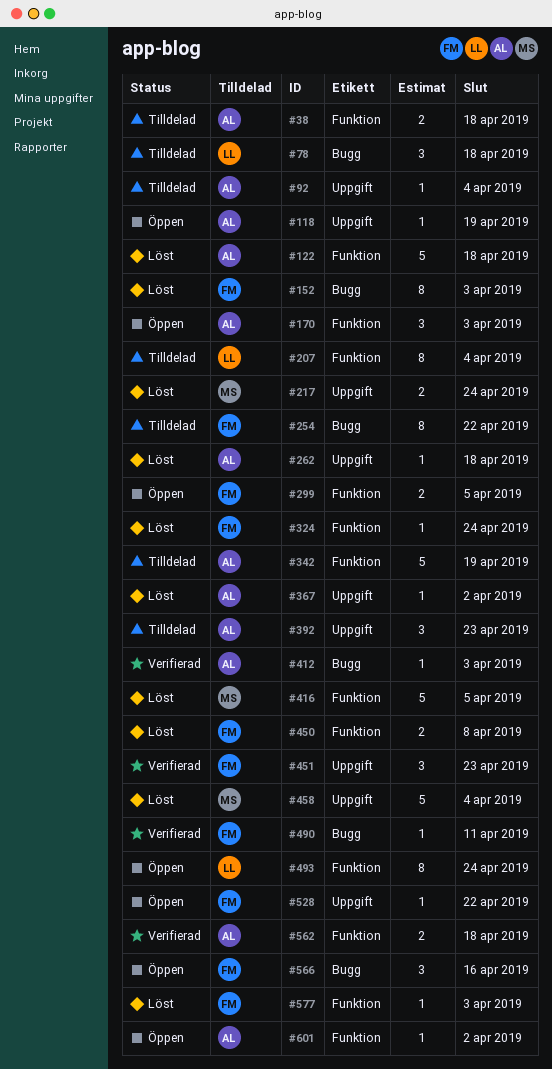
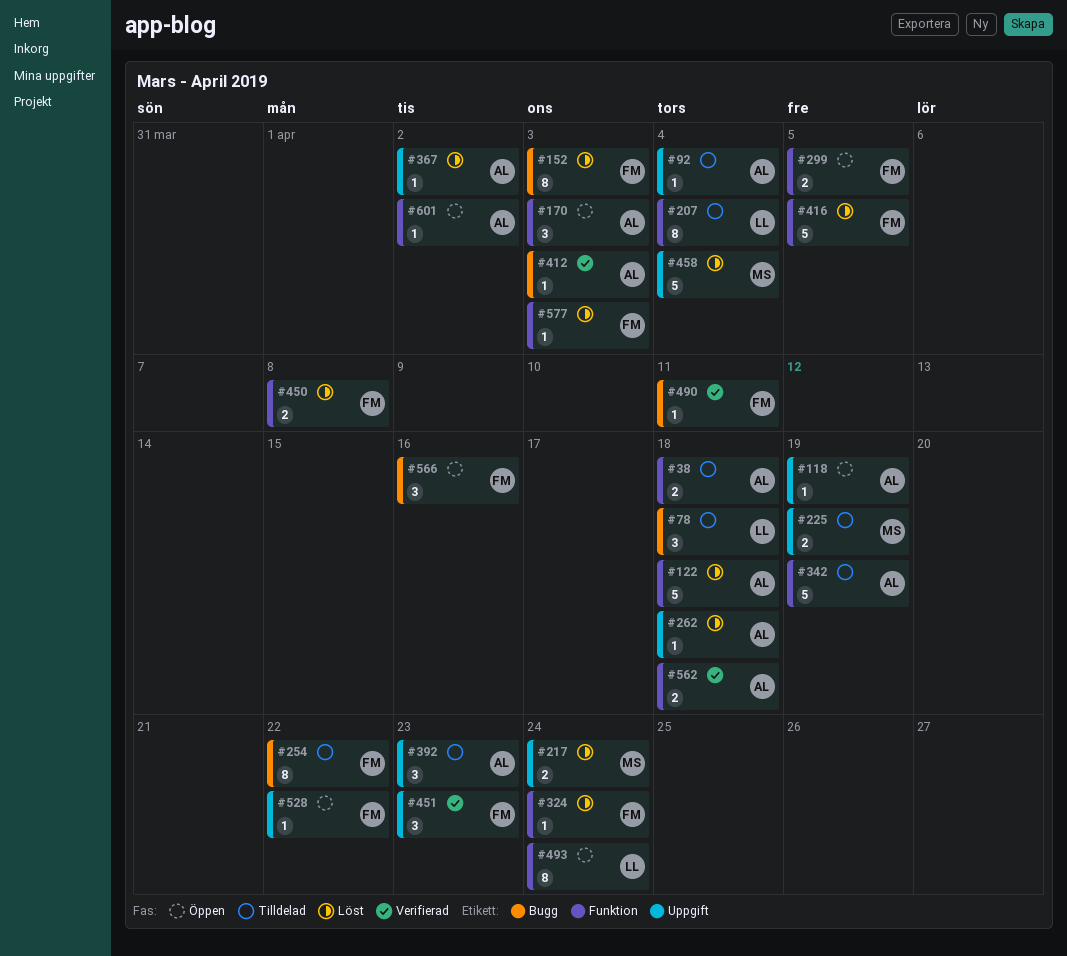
#225: none -> present
#416, owner: MS -> FM

